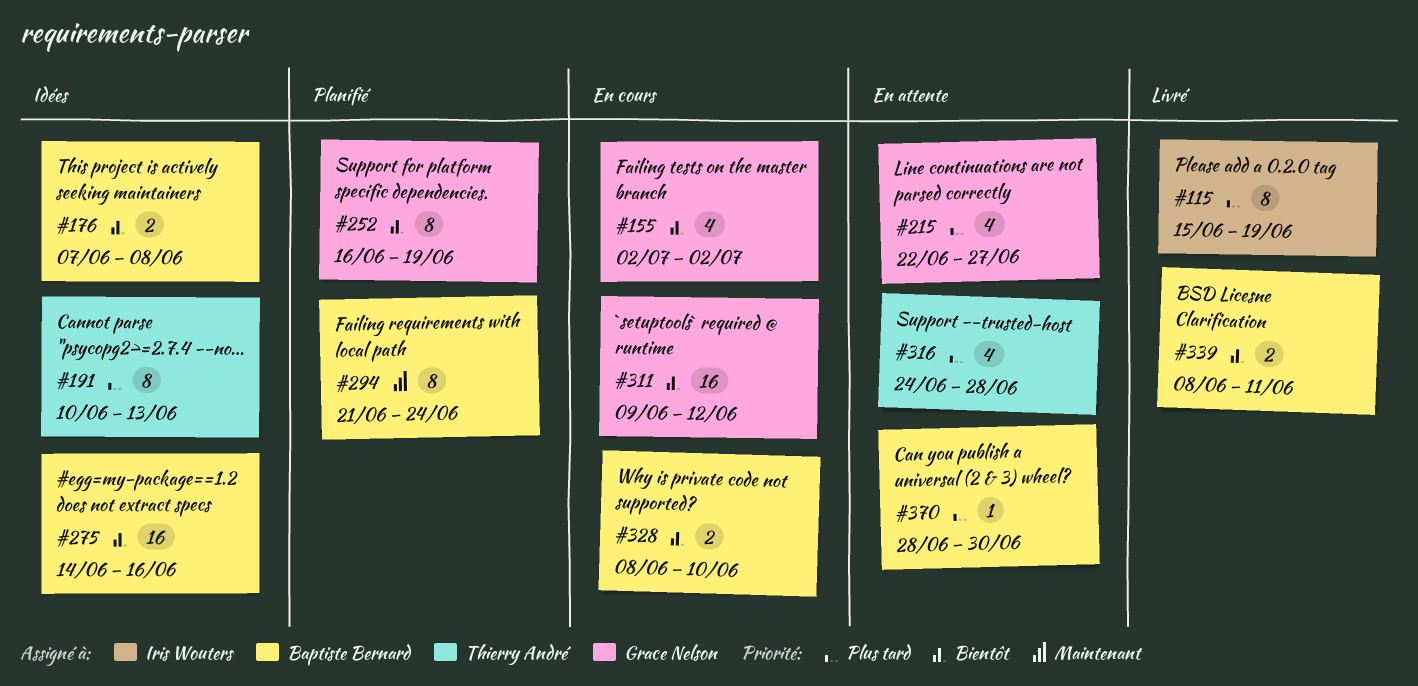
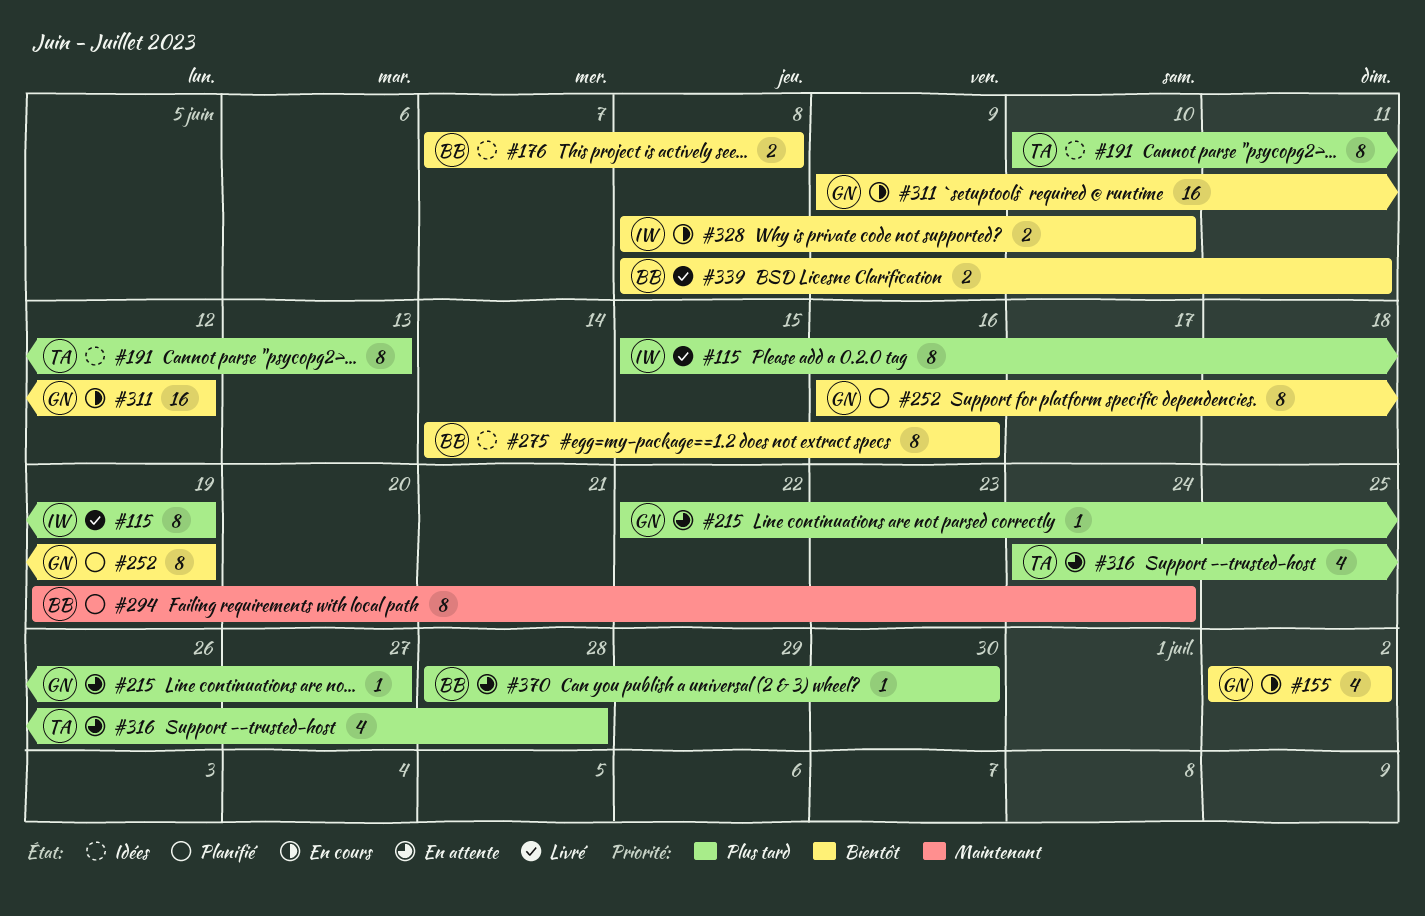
#215, estimate: 4 -> 1
#275, estimate: 16 -> 8
#294, start: Jun 21 -> Jun 19
#328, owner: Baptiste Bernard -> Iris Wouters

